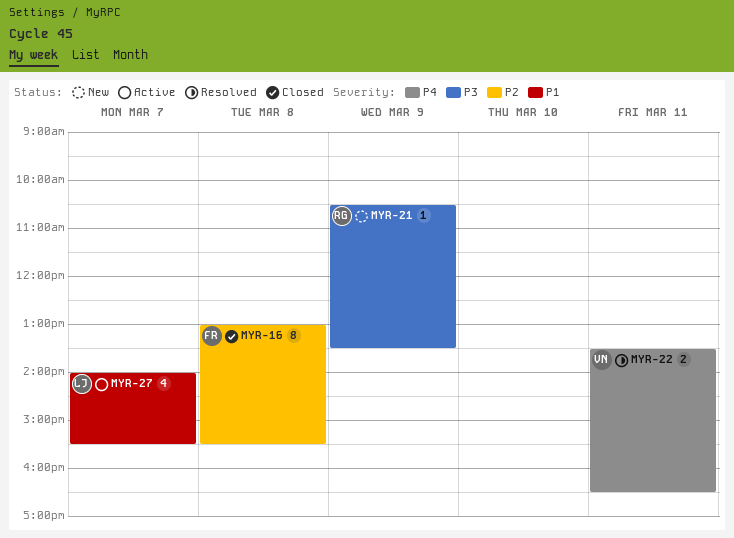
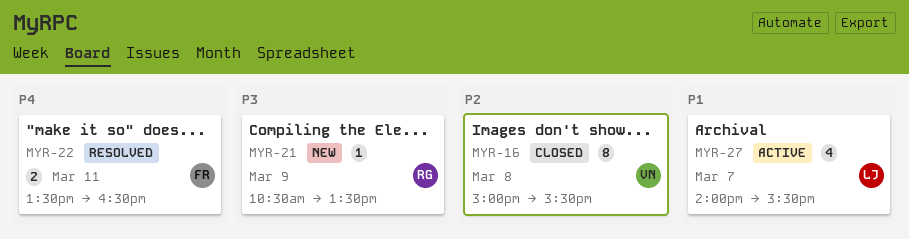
MYR-16, owner: FR -> VN
MYR-16, begins: 13:00 -> 15:00
MYR-22, owner: VN -> FR

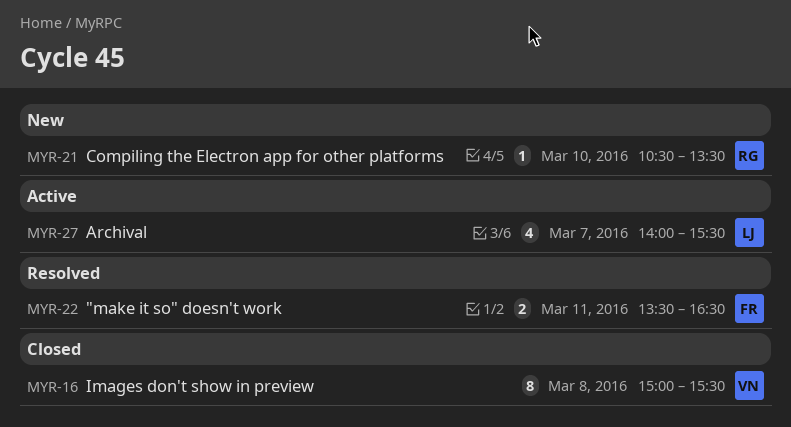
MYR-21, day: Mar 9 -> Mar 10

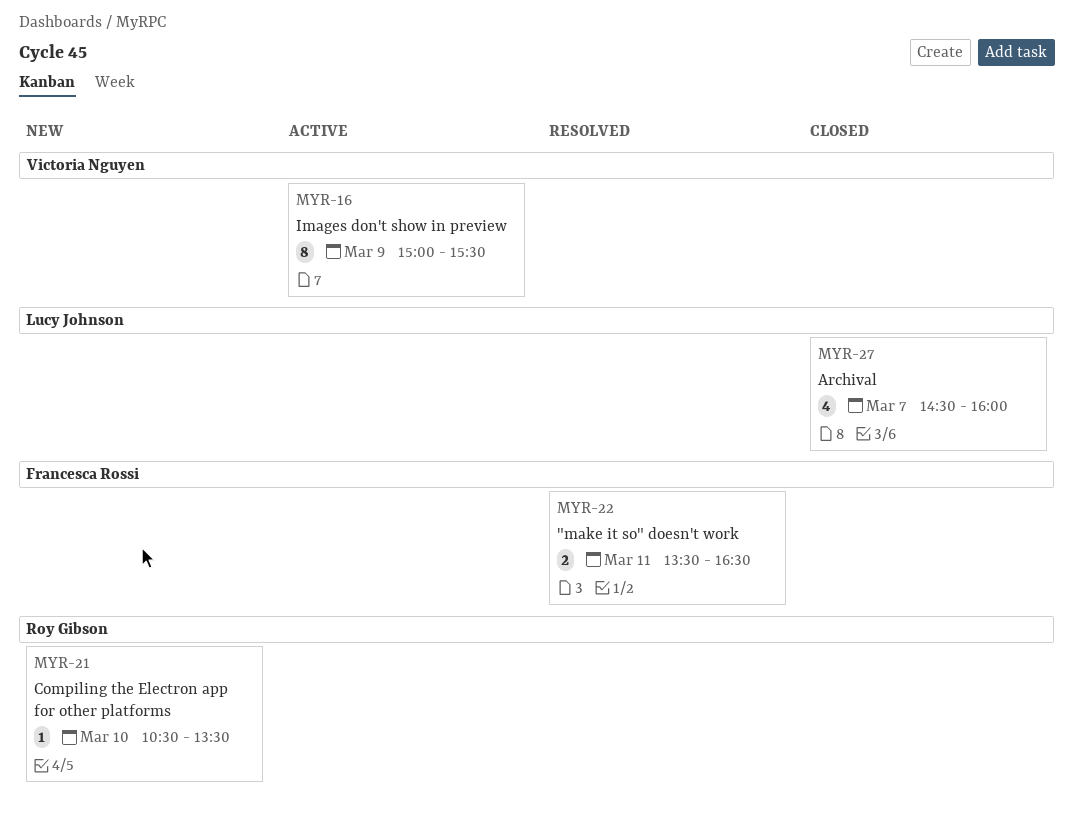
MYR-16, status: Closed -> Active
MYR-16, day: Mar 8 -> Mar 9
MYR-27, status: Active -> Closed
MYR-27, begins: 14:00 -> 14:30
MYR-27, ends: 15:30 -> 16:00

